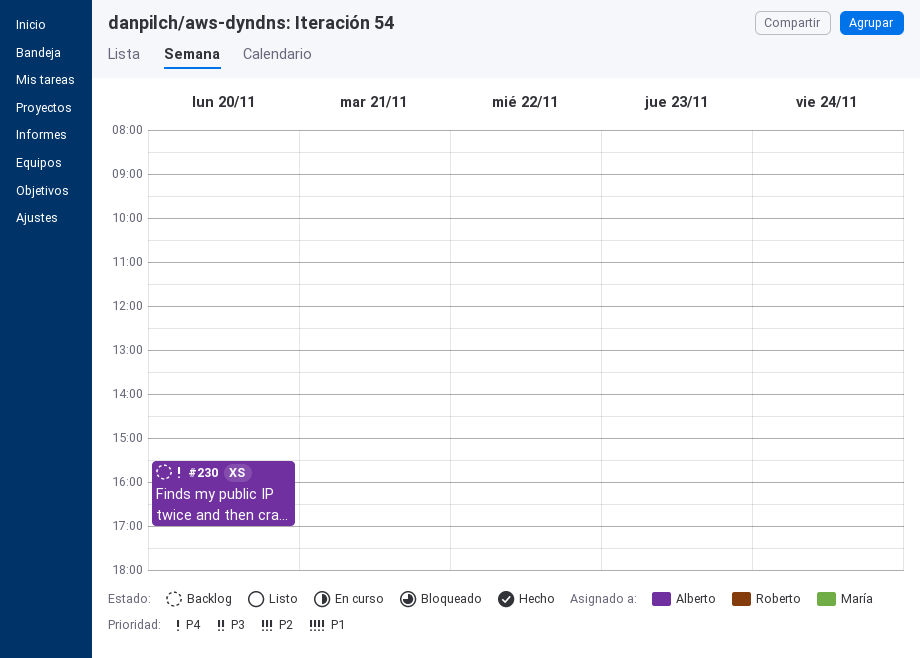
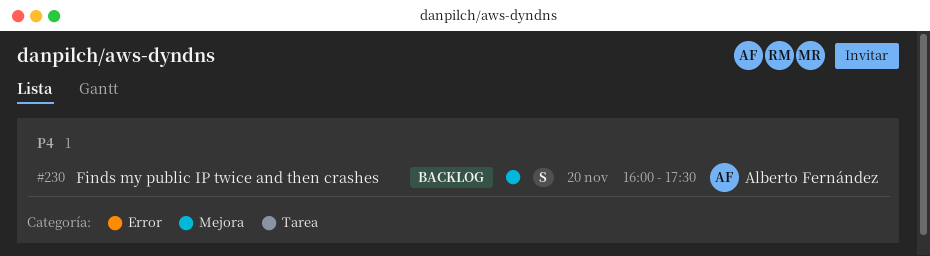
#230, estimate: XS -> S
#230, begins: 15:30 -> 16:00
#230, ends: 17:00 -> 17:30

